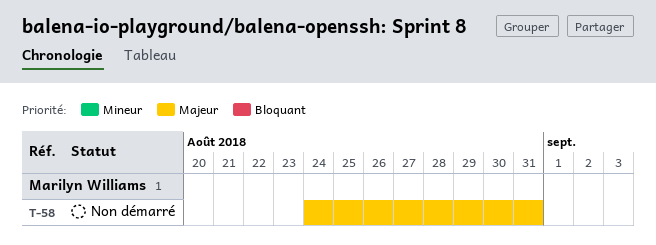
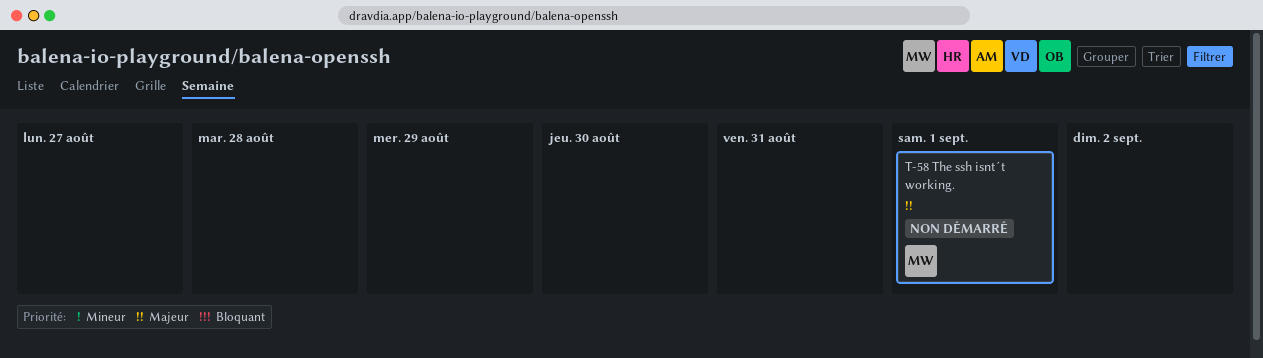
T-58, due: Aug 31 -> Sep 1

